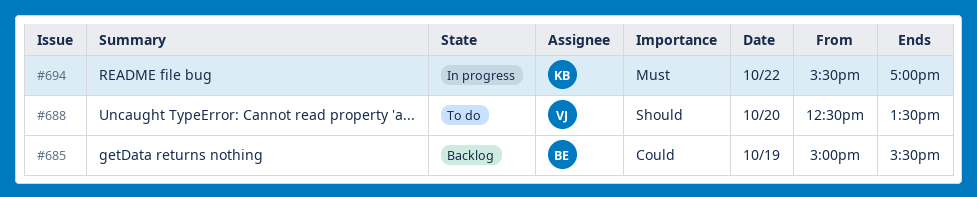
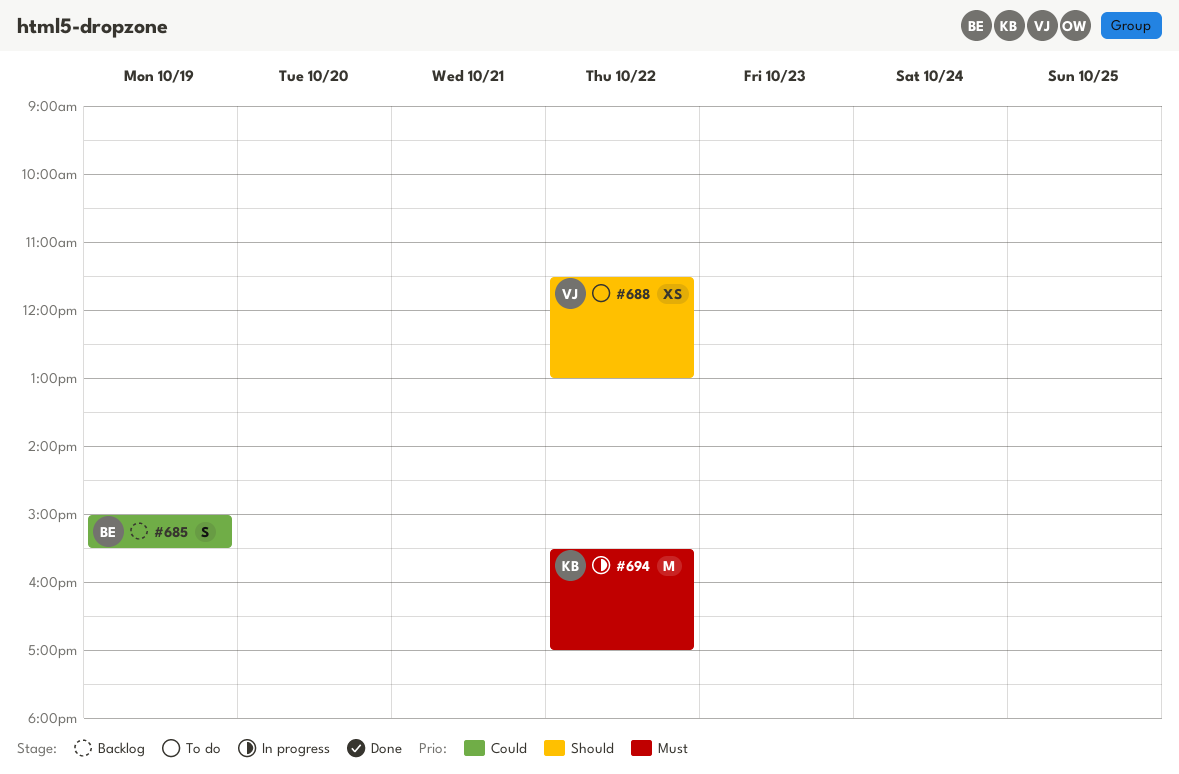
#688, day: Oct 20 -> Oct 22
#688, begins: 12:30 -> 11:30
#688, ends: 13:30 -> 13:00

